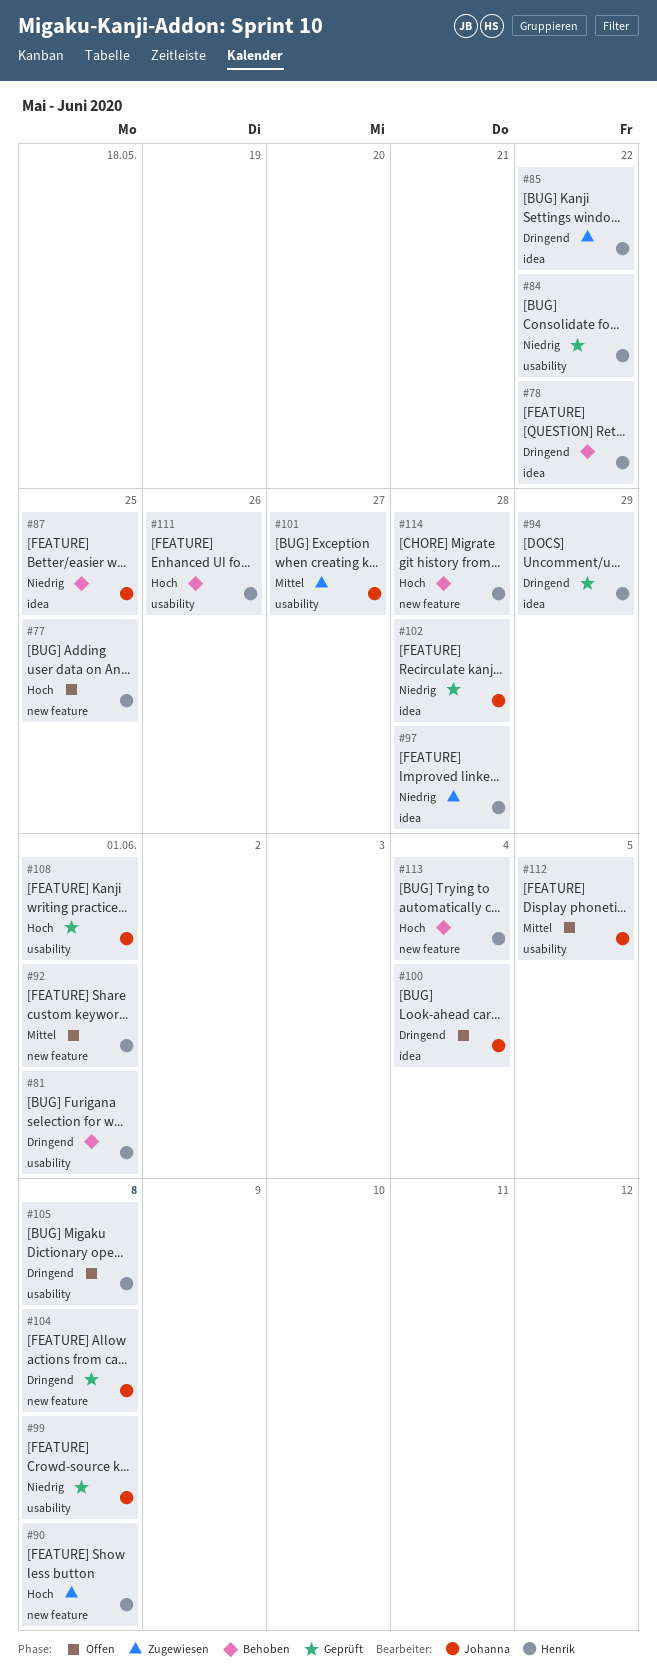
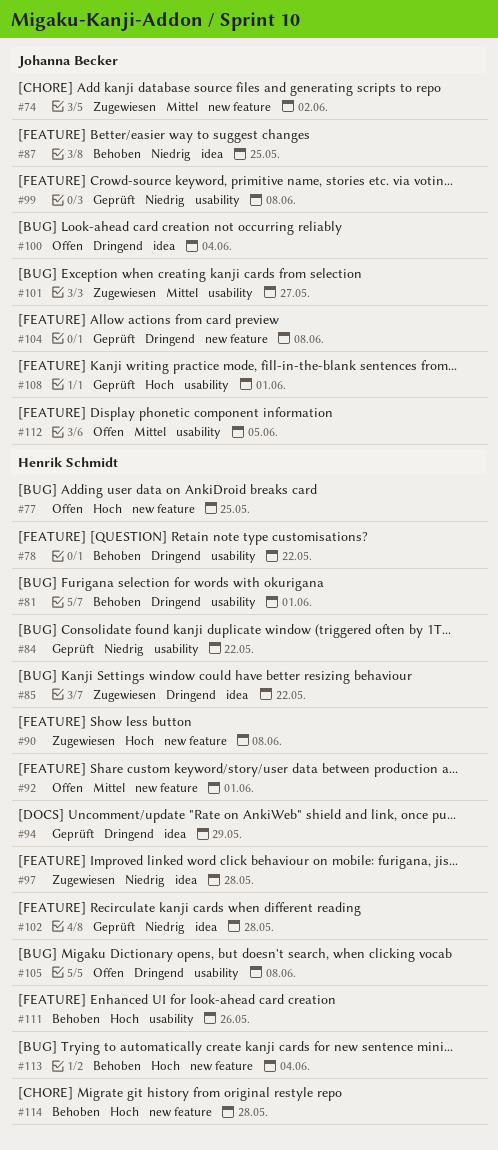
#74: none -> present
#78, label: idea -> usability
#102, owner: Johanna Becker -> Henrik Schmidt

